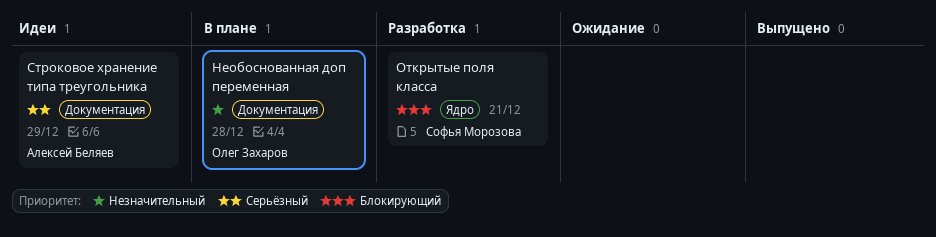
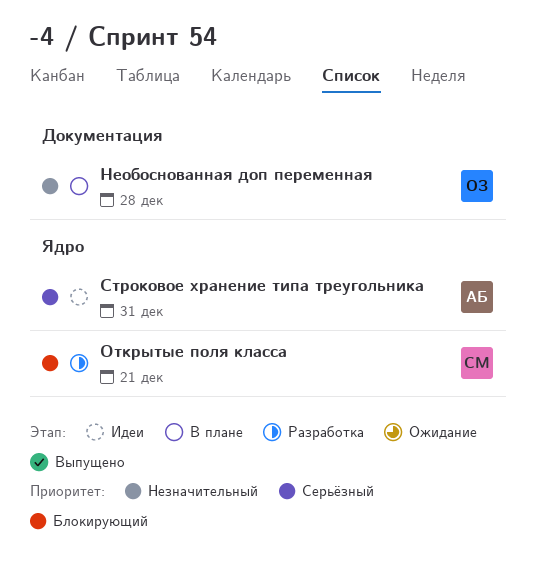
Строковое хранение типа треугольника, label: Документация -> Ядро
Строковое хранение типа треугольника, due: Dec 29 -> Dec 31

